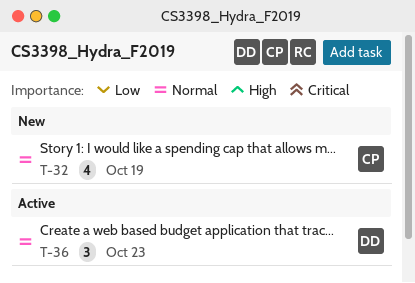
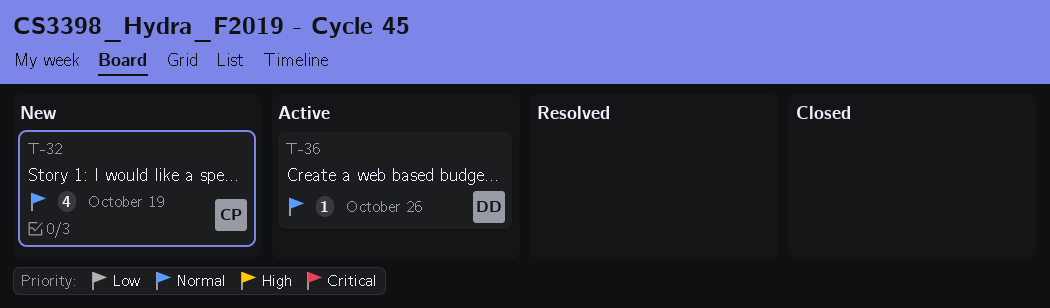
T-36, estimate: 3 -> 1
T-36, due: Oct 23 -> Oct 26

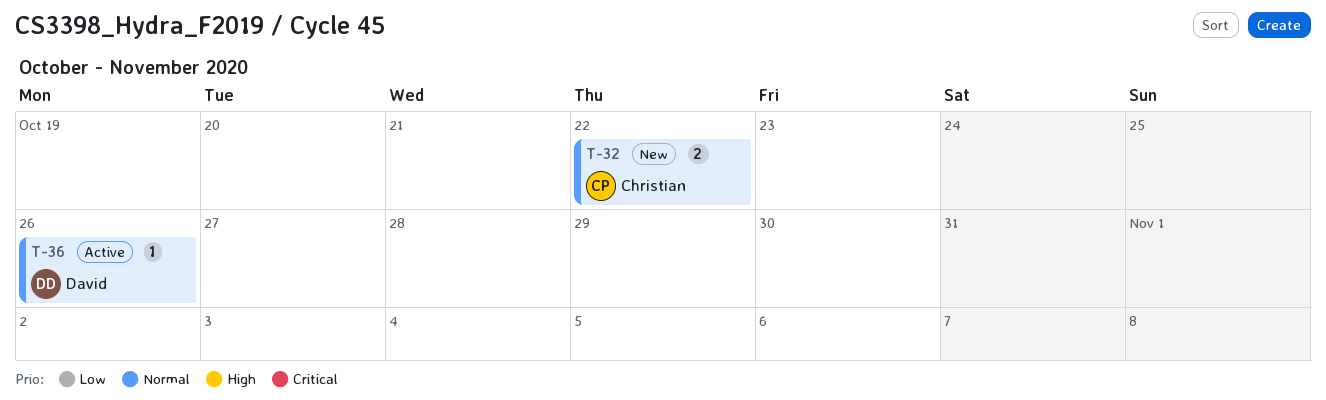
T-32, estimate: 4 -> 2
T-32, due: Oct 19 -> Oct 22

